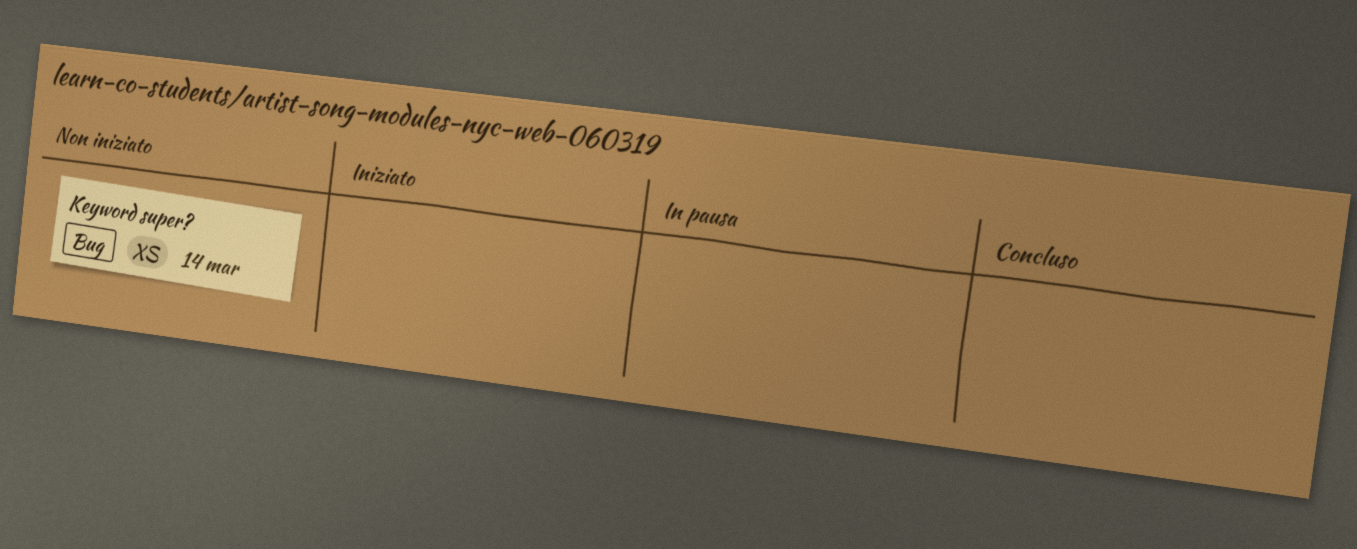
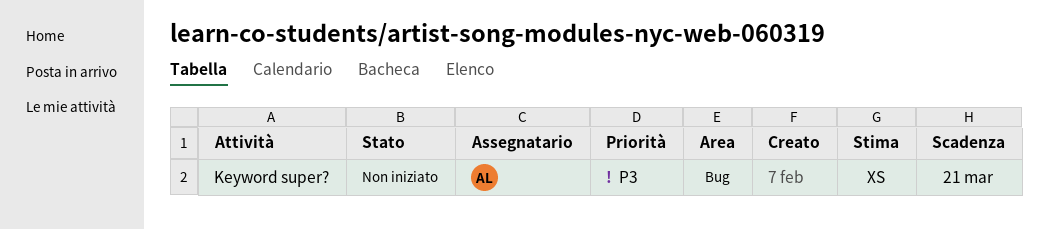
Keyword super?, due: Mar 14 -> Mar 21

